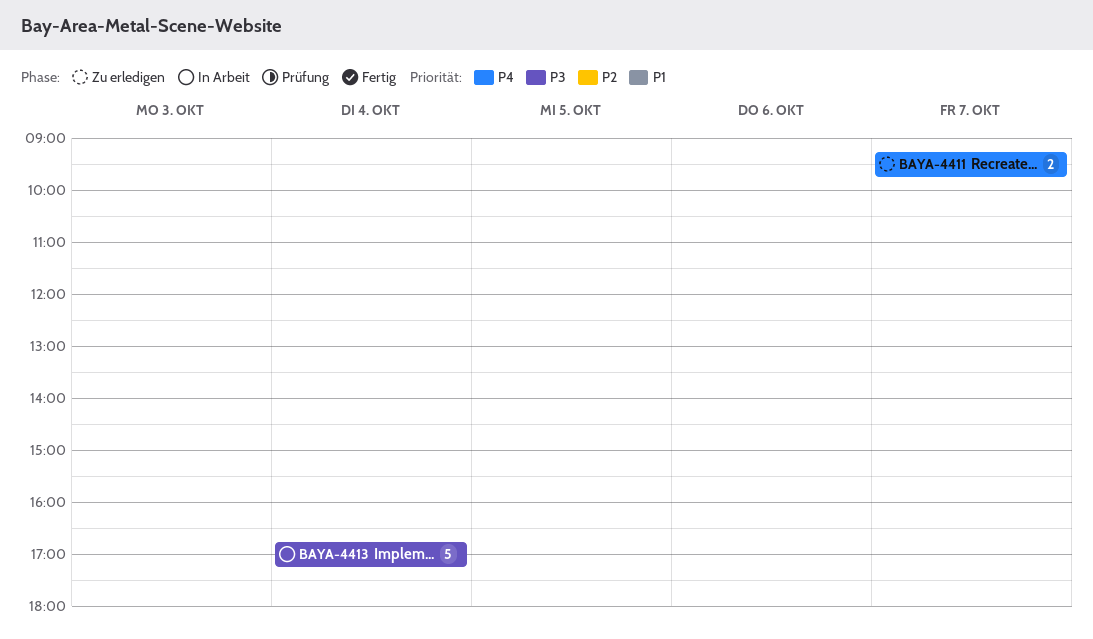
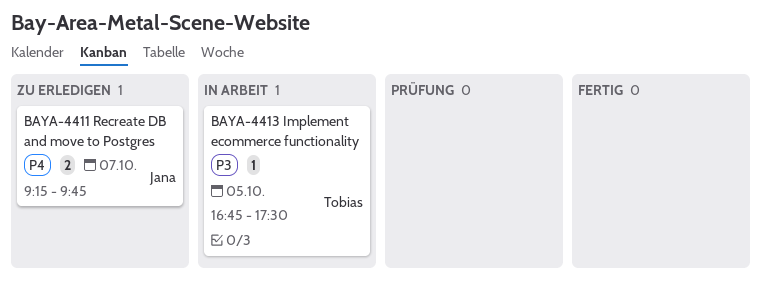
BAYA-4413, estimate: 5 -> 1
BAYA-4413, day: Oct 4 -> Oct 5
BAYA-4413, ends: 17:15 -> 17:30

